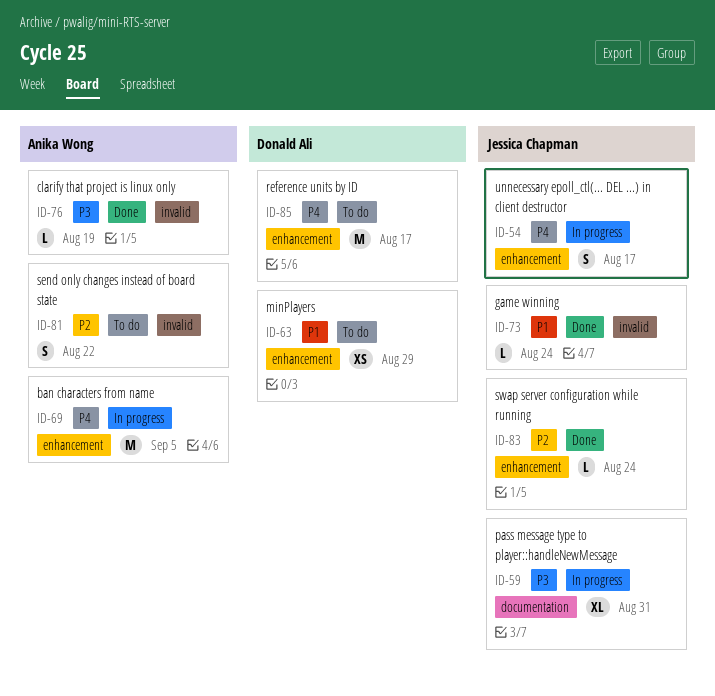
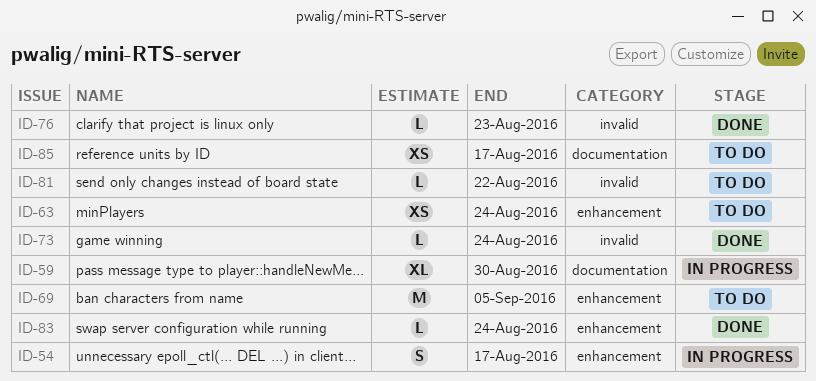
ID-59, due: Aug 31 -> Aug 30
ID-63, due: Aug 29 -> Aug 24
ID-69, status: In progress -> To do
ID-76, due: Aug 19 -> Aug 23
ID-81, estimate: S -> L
ID-85, label: enhancement -> documentation
ID-85, estimate: M -> XS

